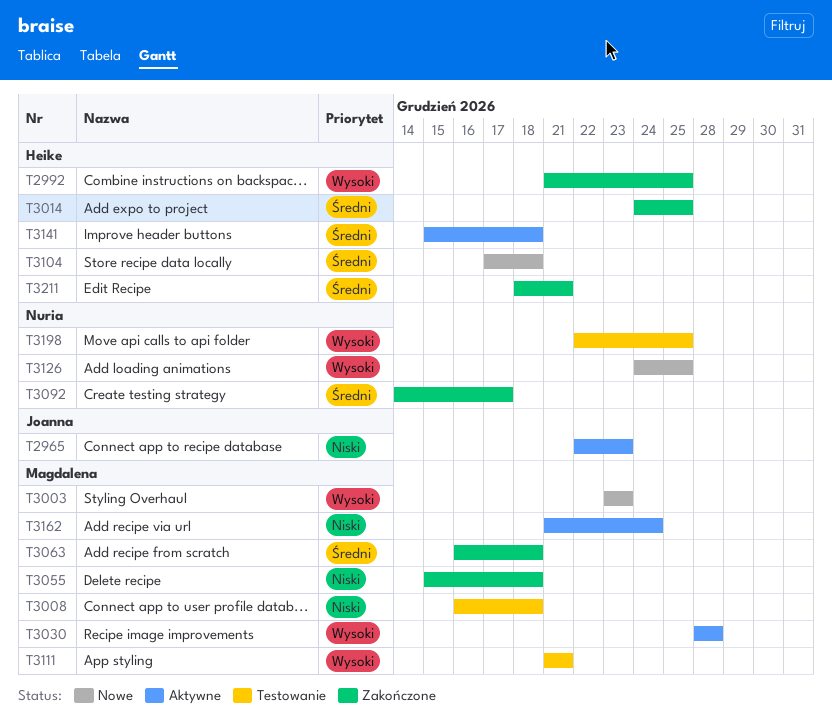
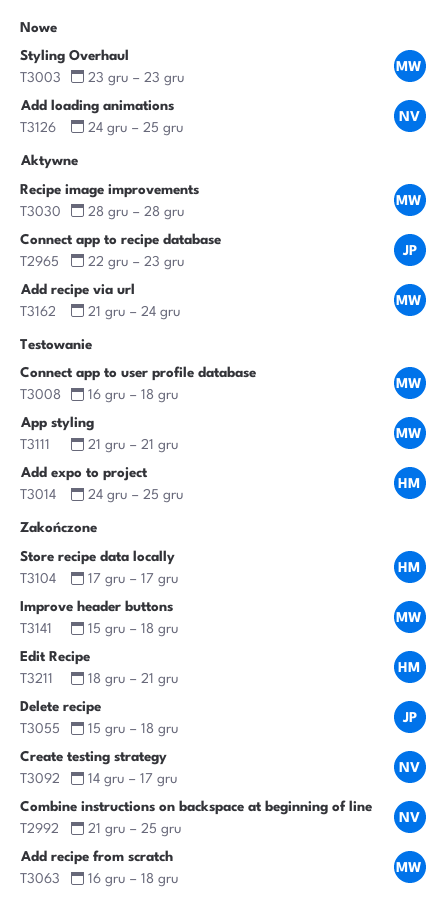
T2992, owner: Heike -> Nuria
T3014, status: Zakończone -> Testowanie
T3055, owner: Magdalena -> Joanna
T3104, status: Nowe -> Zakończone
T3104, due: Dec 18 -> Dec 17
T3141, status: Aktywne -> Zakończone
T3141, owner: Heike -> Magdalena
T3198: present -> none

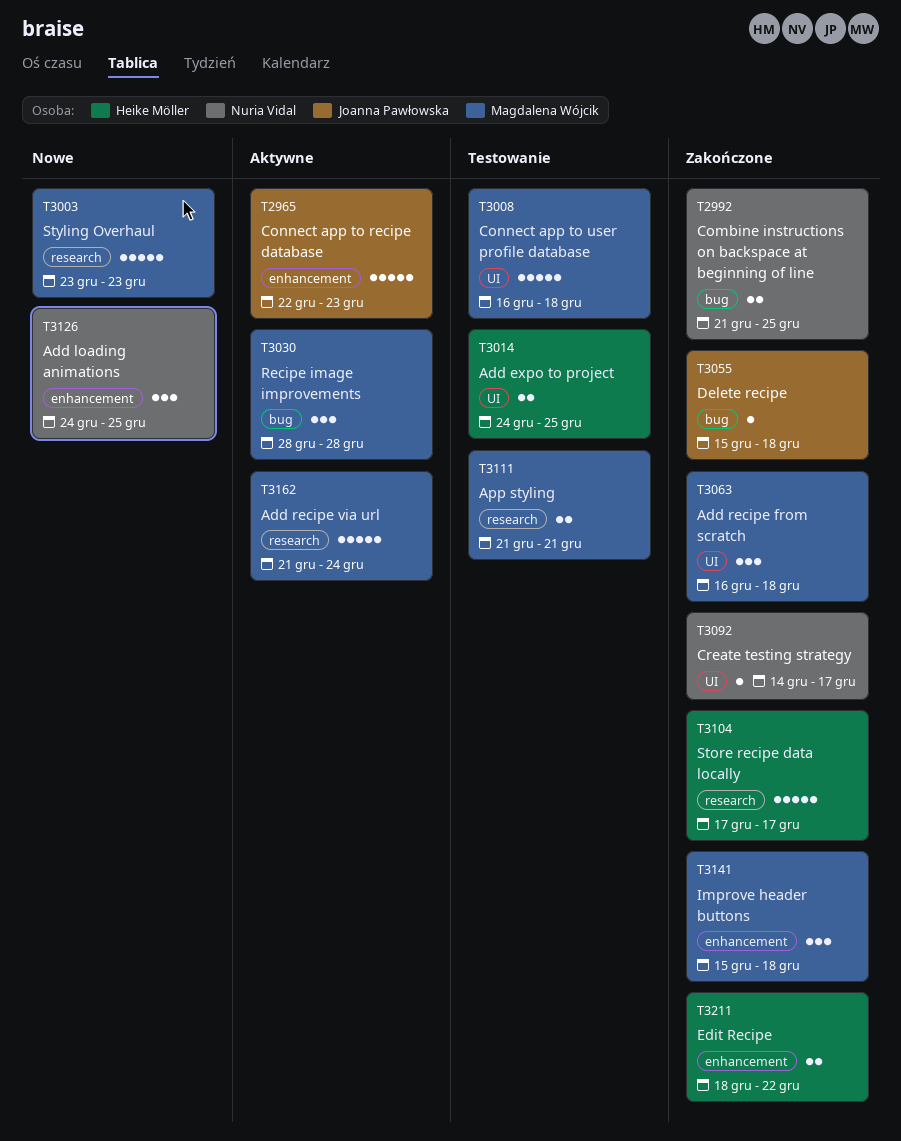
T3211, due: Dec 21 -> Dec 22

